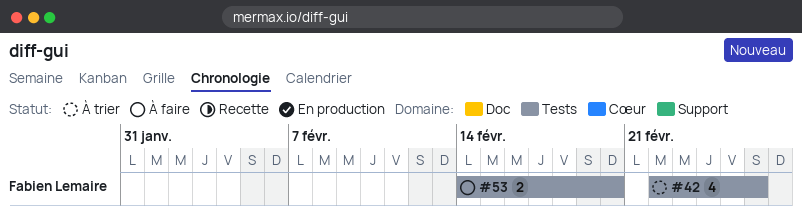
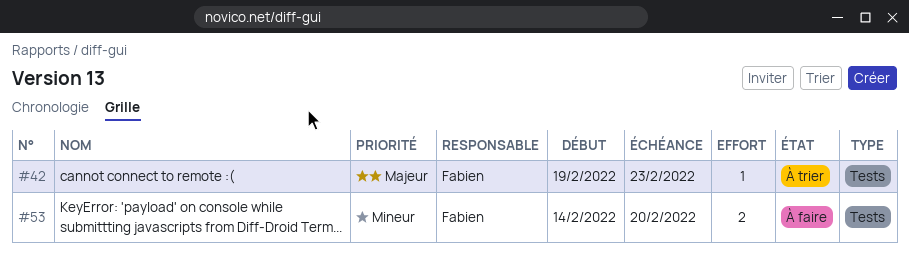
#42, estimate: 4 -> 1
#42, start: Feb 22 -> Feb 19
#42, due: Feb 26 -> Feb 23

